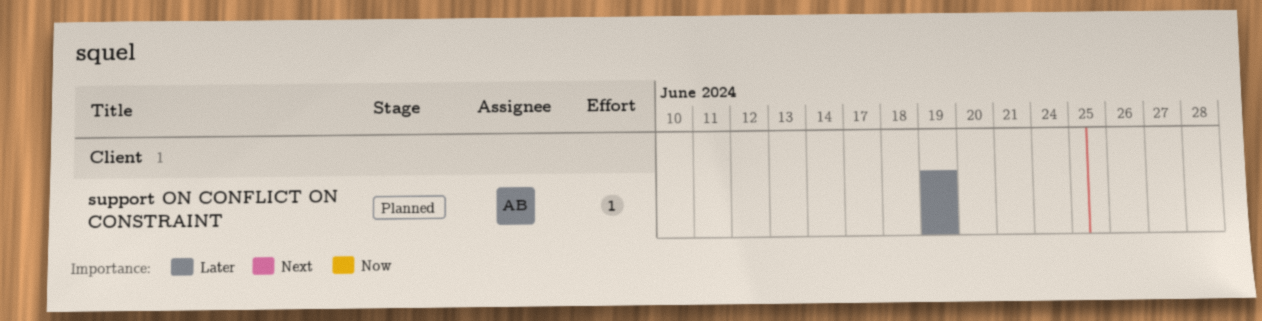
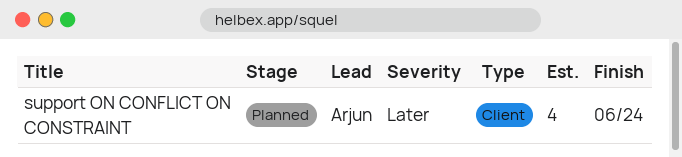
support ON CONFLICT ON CONSTRAINT, estimate: 1 -> 4
support ON CONFLICT ON CONSTRAINT, due: Jun 19 -> Jun 24

